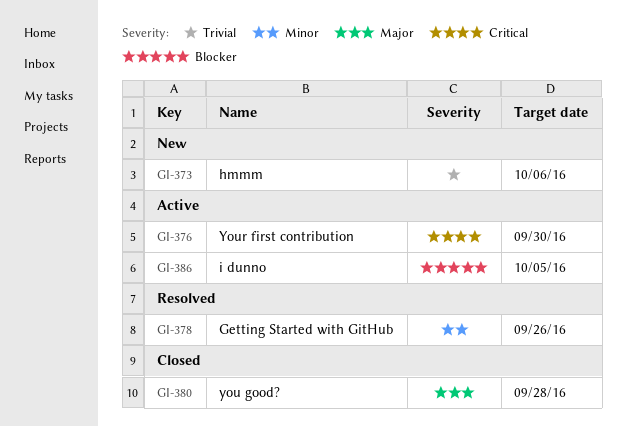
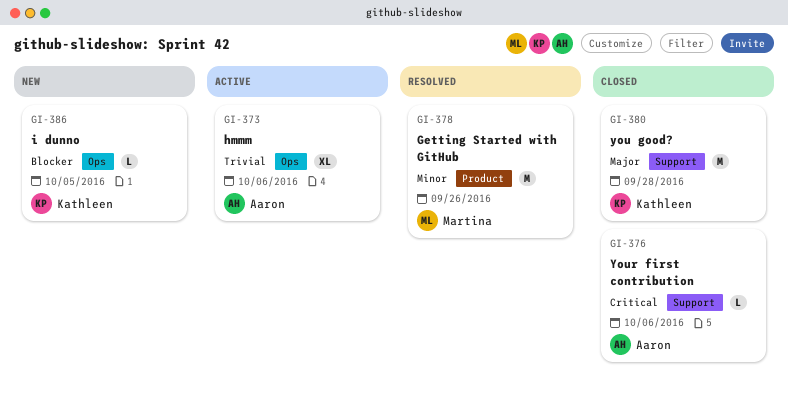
GI-373, status: New -> Active
GI-376, status: Active -> Closed
GI-376, due: Sep 30 -> Oct 6
GI-386, status: Active -> New

